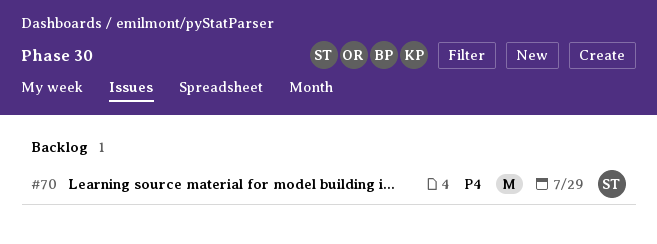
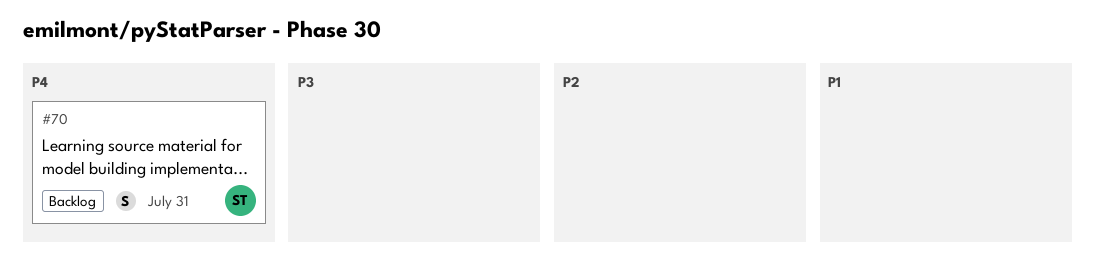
#70, estimate: M -> S
#70, due: Jul 29 -> Jul 31

